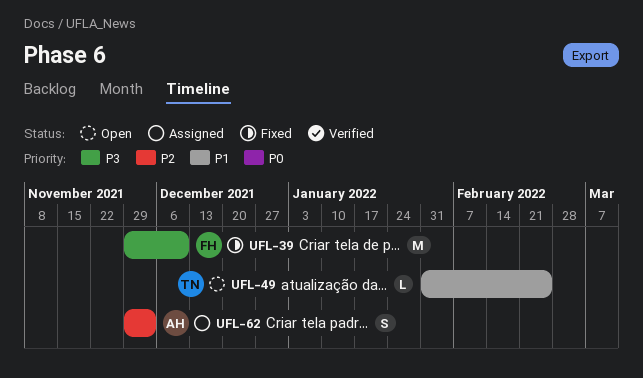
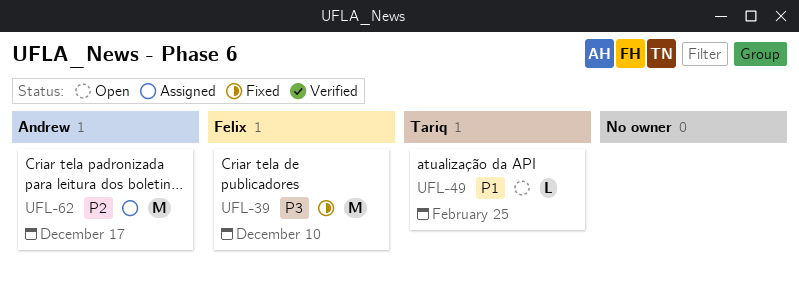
UFL-62, estimate: S -> M
UFL-62, due: Dec 3 -> Dec 17

